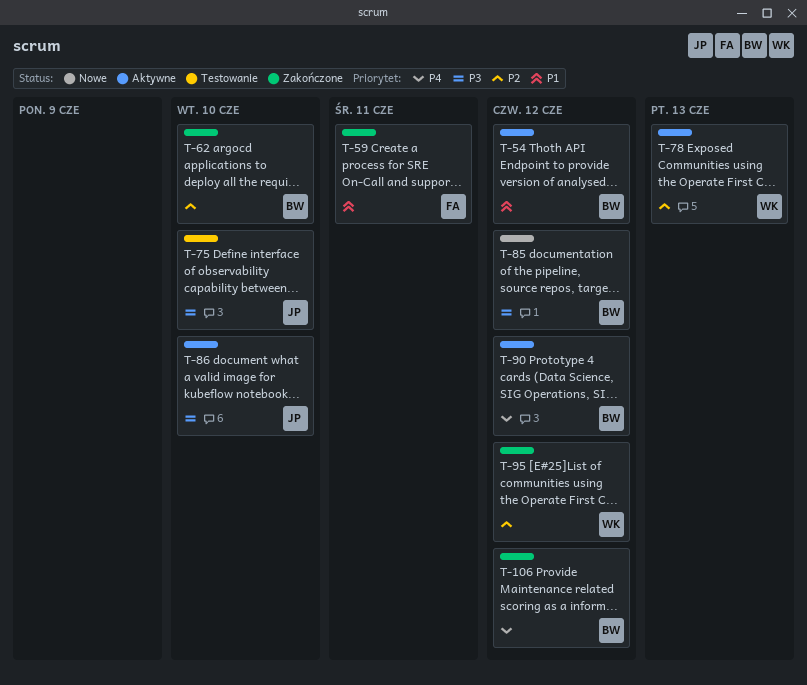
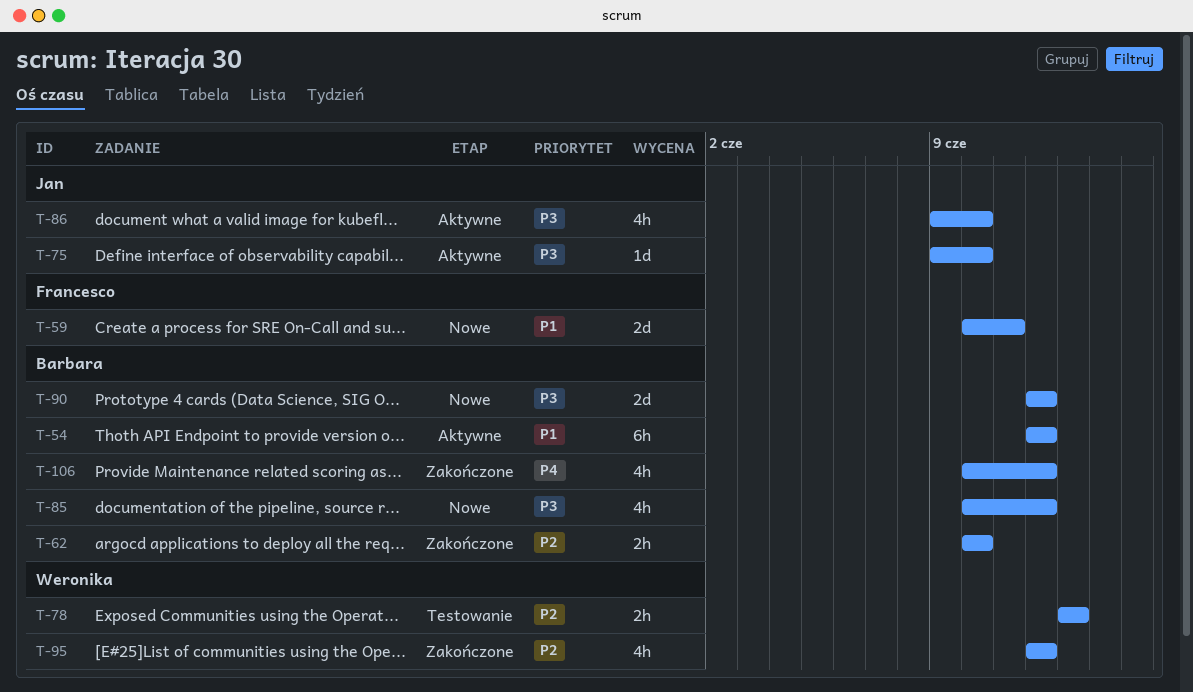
T-59, status: Zakończone -> Nowe
T-75, status: Testowanie -> Aktywne
T-78, status: Aktywne -> Testowanie
T-90, status: Aktywne -> Nowe
T-90, priority: P4 -> P3

